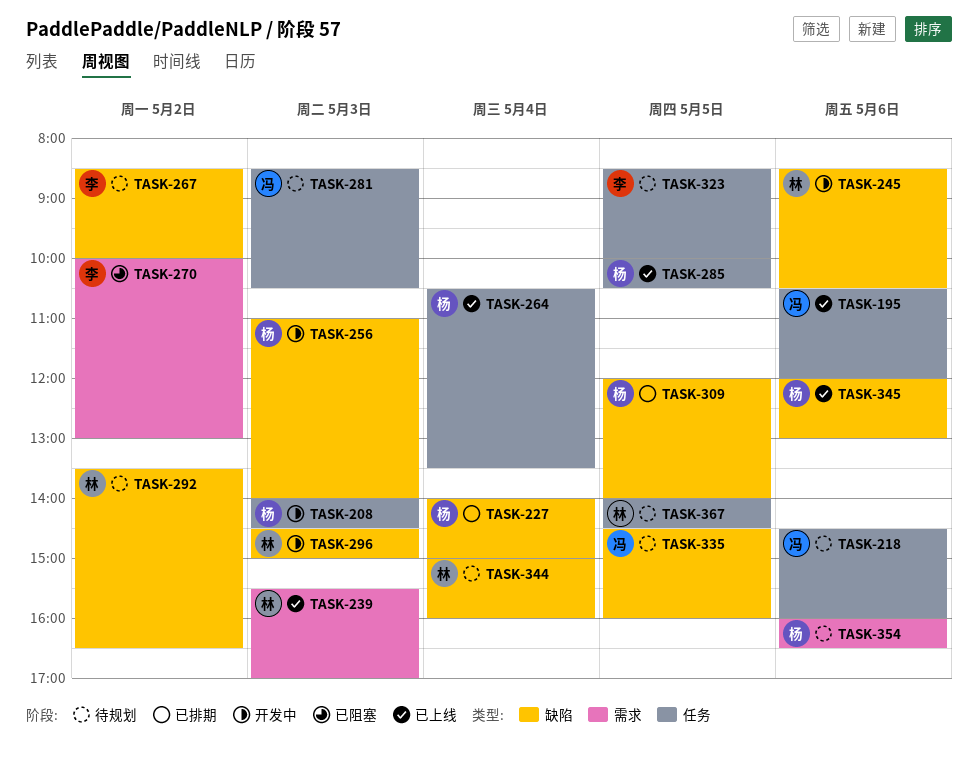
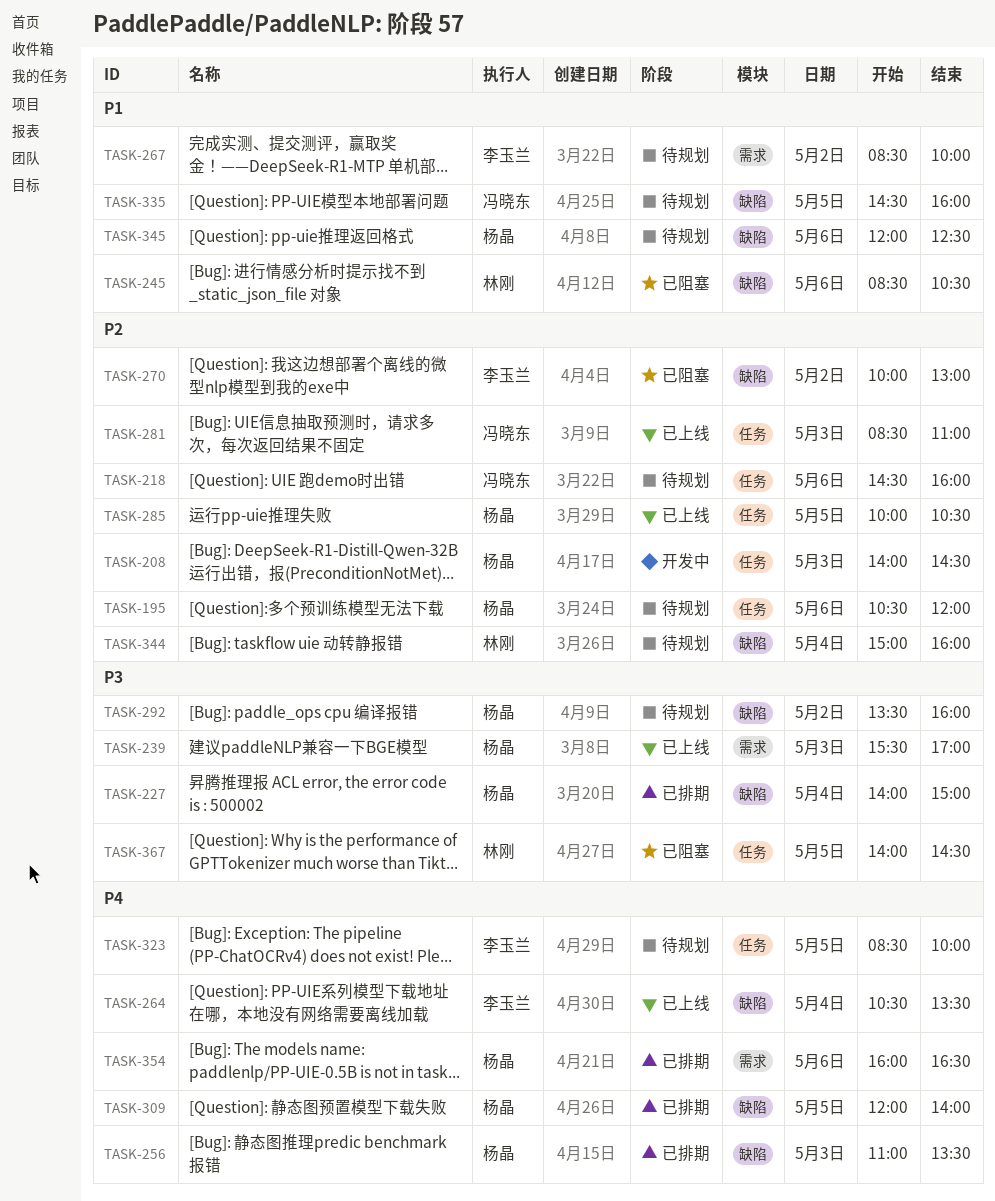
TASK-195, status: 已上线 -> 待规划
TASK-195, owner: 冯晓东 -> 杨晶
TASK-239, owner: 林刚 -> 杨晶
TASK-245, status: 开发中 -> 已阻塞
TASK-256, status: 开发中 -> 已排期
TASK-256, ends: 14:00 -> 13:30
TASK-264, owner: 杨晶 -> 李玉兰
TASK-264, label: 任务 -> 缺陷
TASK-267, label: 缺陷 -> 需求
TASK-270, label: 需求 -> 缺陷
TASK-281, status: 待规划 -> 已上线
TASK-281, ends: 10:30 -> 11:00
TASK-292, owner: 林刚 -> 杨晶
TASK-292, ends: 16:30 -> 16:00
TASK-296: present -> none
TASK-345, status: 已上线 -> 待规划
TASK-345, ends: 13:00 -> 12:30
TASK-354, status: 待规划 -> 已排期
TASK-367, status: 待规划 -> 已阻塞

